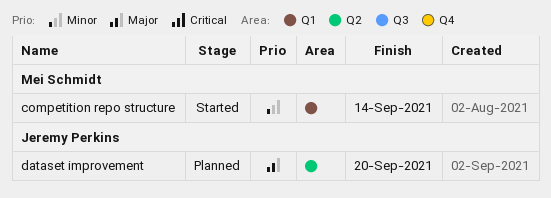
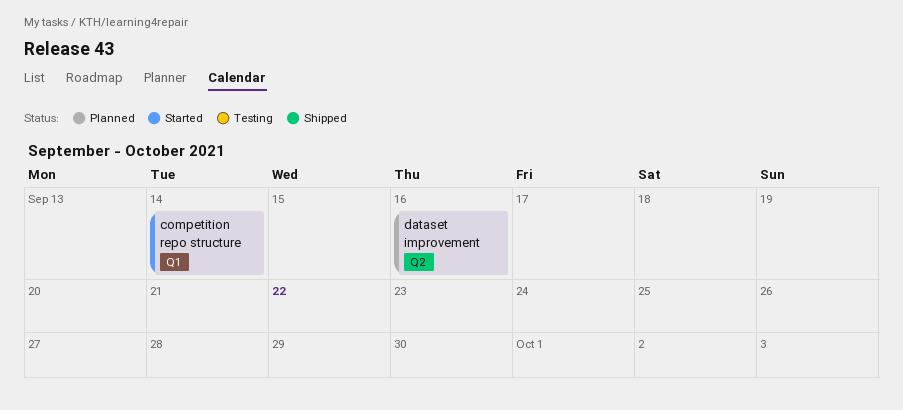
dataset improvement, due: Sep 20 -> Sep 16

